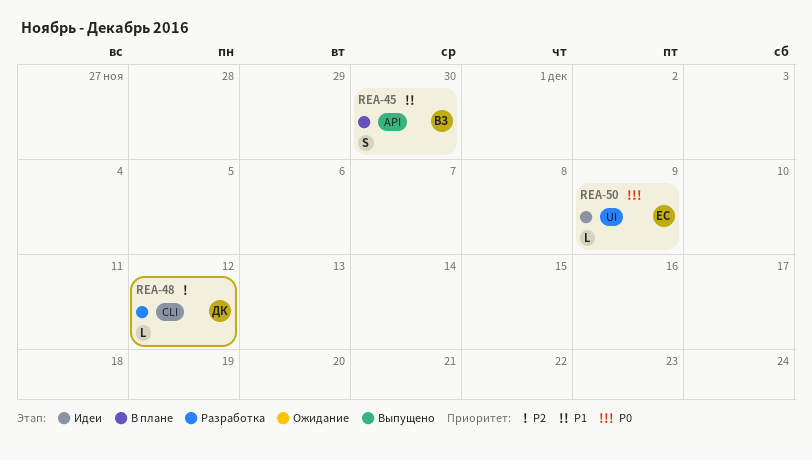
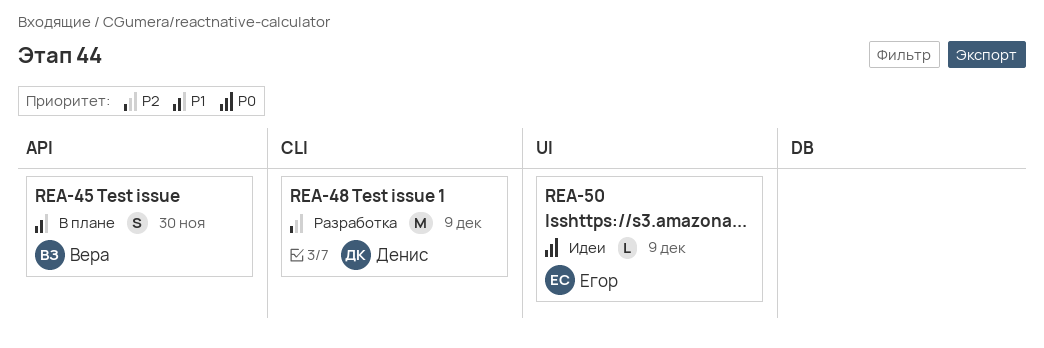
REA-48, estimate: L -> M
REA-48, due: Dec 12 -> Dec 9

